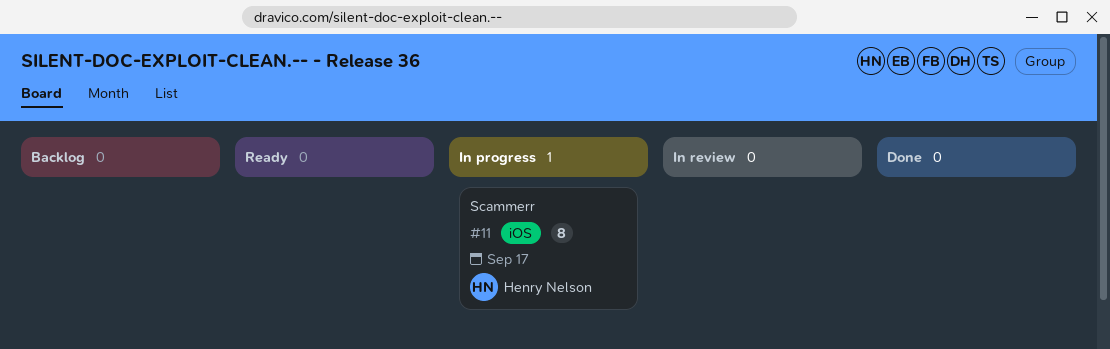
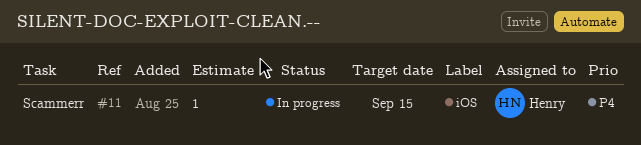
#11, estimate: 8 -> 1
#11, due: Sep 17 -> Sep 15

